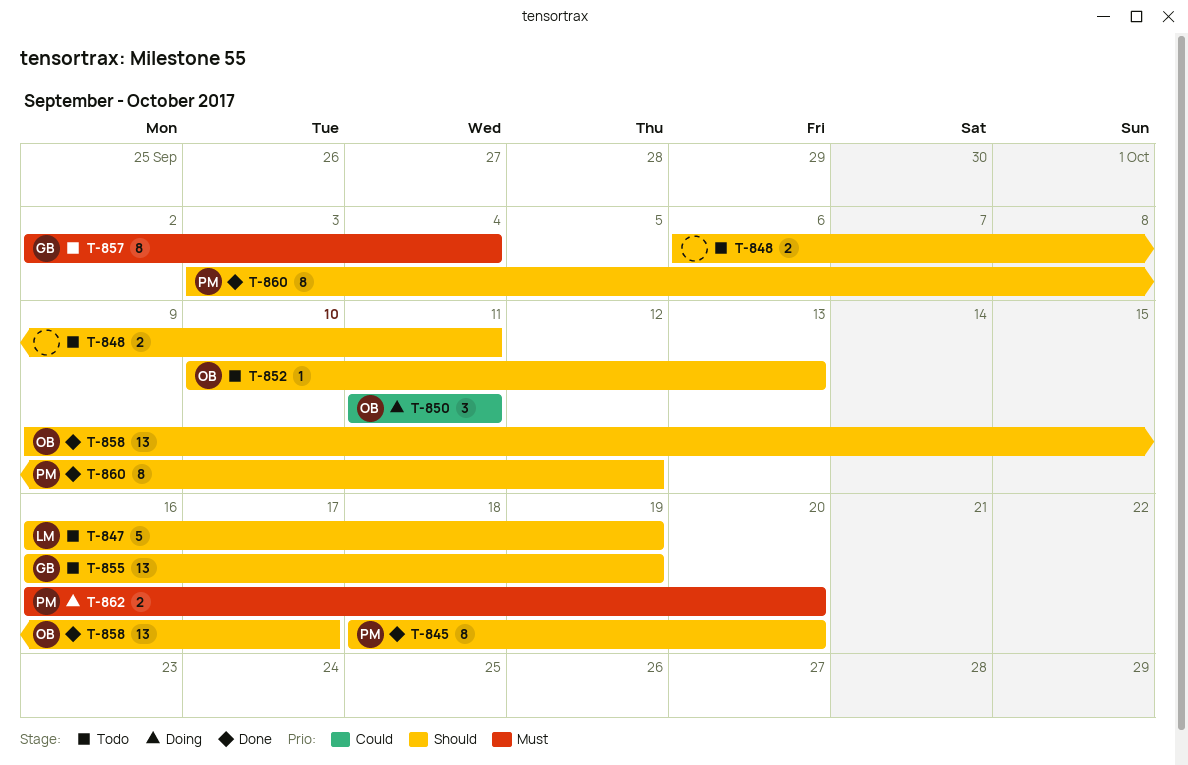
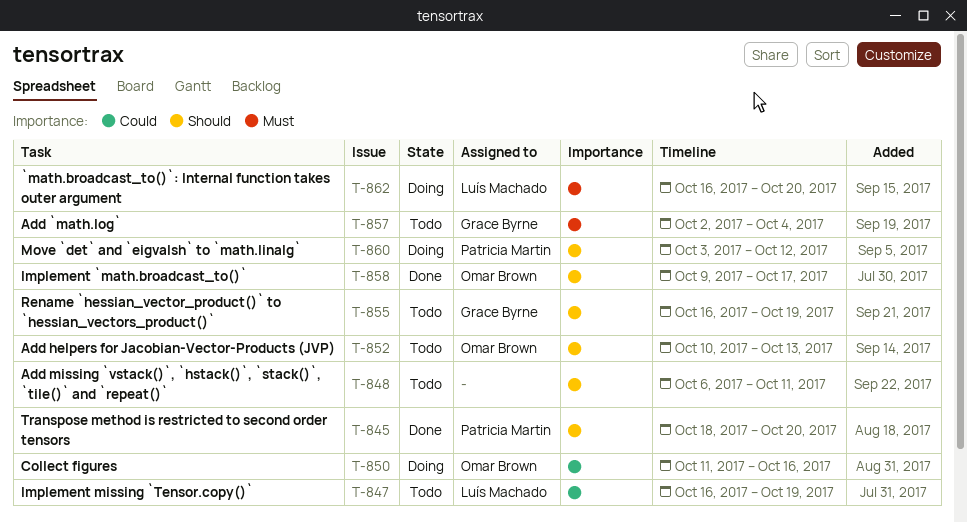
T-847, priority: Should -> Could
T-850, due: Oct 11 -> Oct 16
T-860, status: Done -> Doing
T-862, owner: Patricia Martin -> Luís Machado

